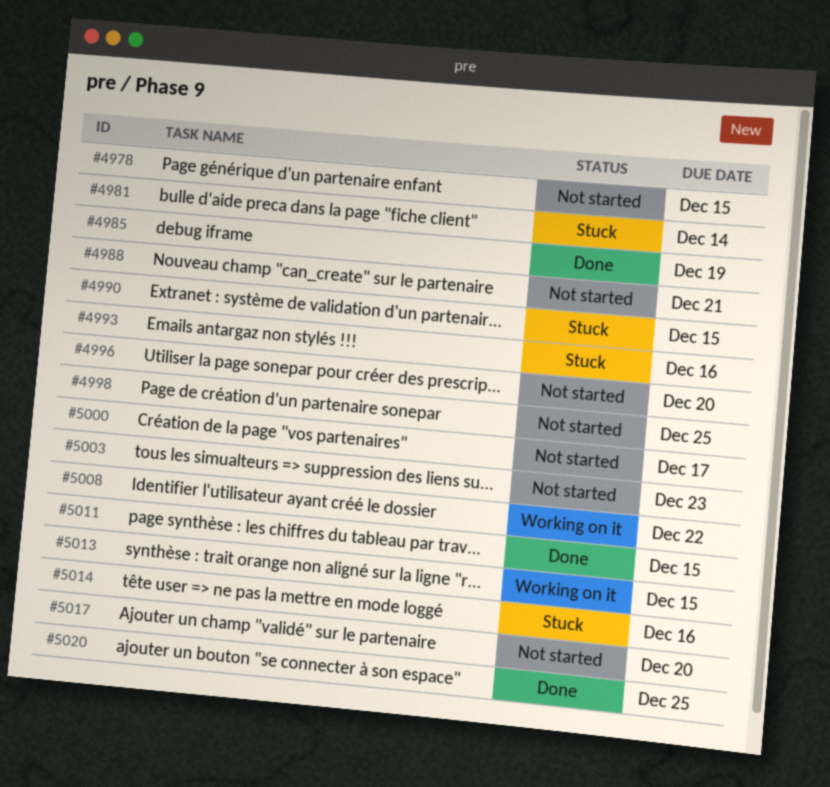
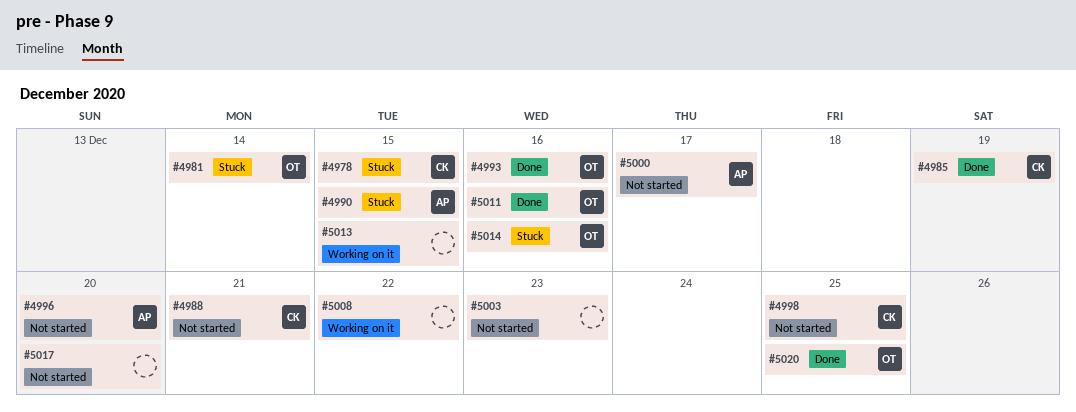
#4978, status: Not started -> Stuck
#4993, status: Stuck -> Done
#5011, due: Dec 15 -> Dec 16

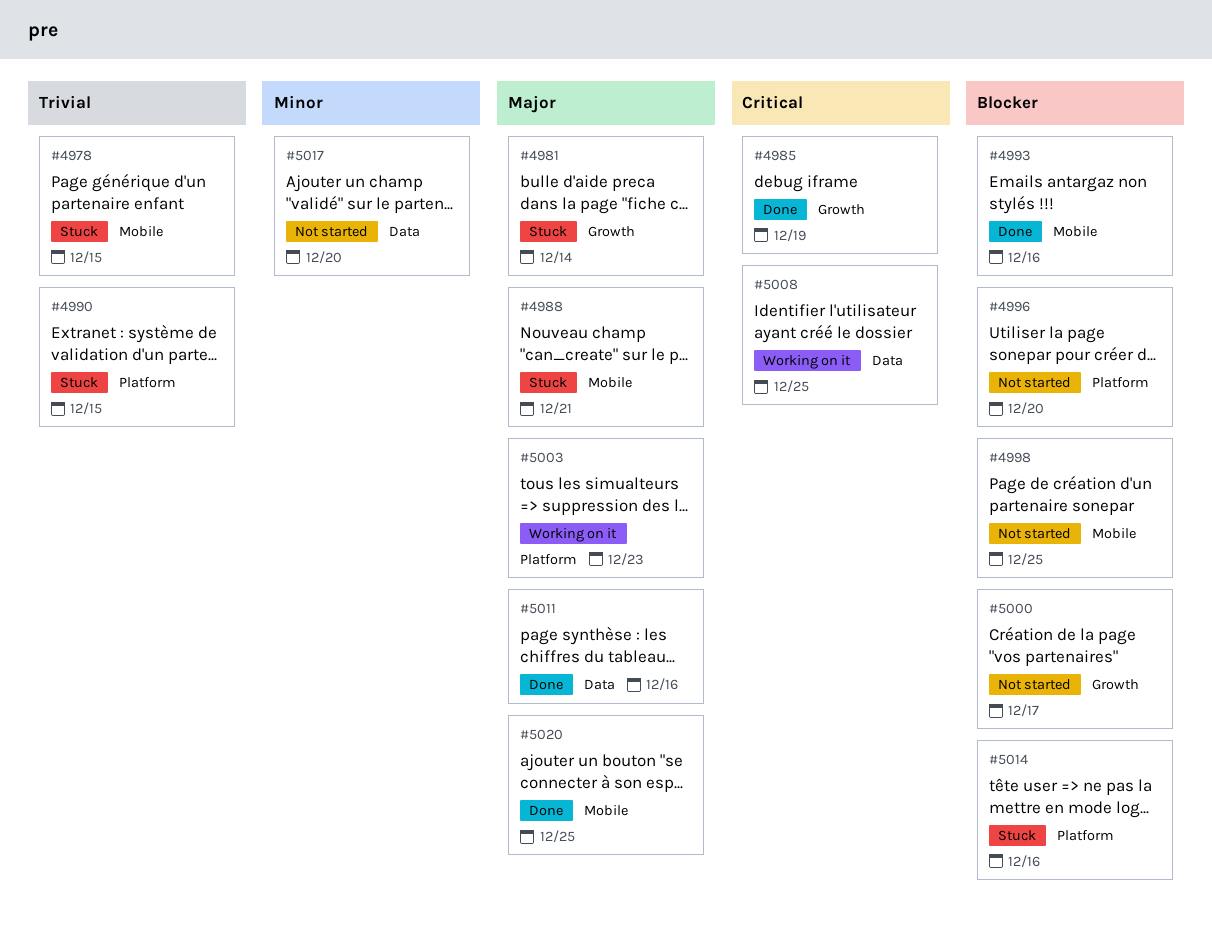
#4988, status: Not started -> Stuck
#5003, status: Not started -> Working on it
#5008, due: Dec 22 -> Dec 25
#5013: present -> none

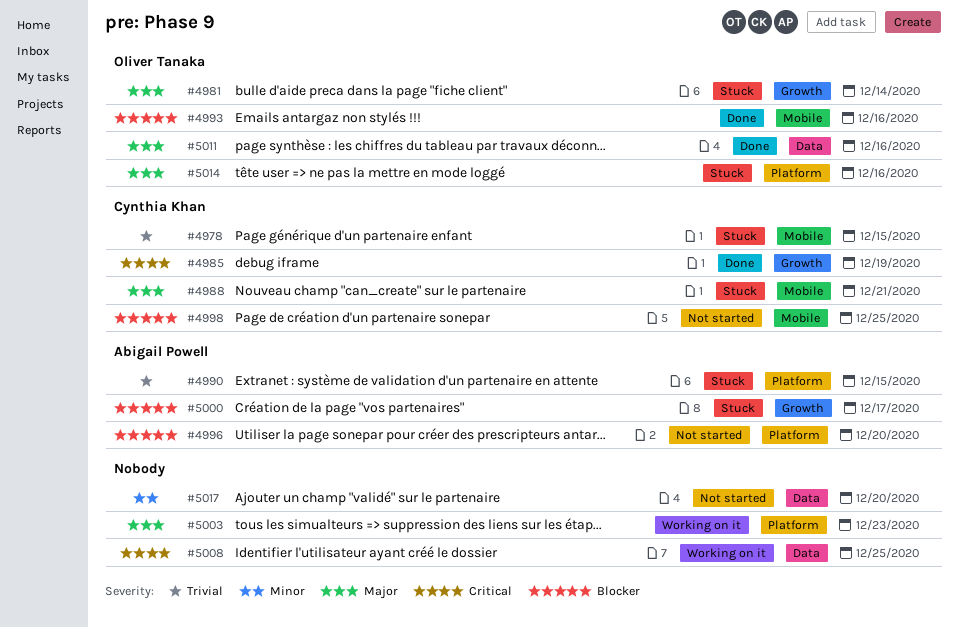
#5000, status: Not started -> Stuck
#5014, priority: Blocker -> Major
#5020: present -> none

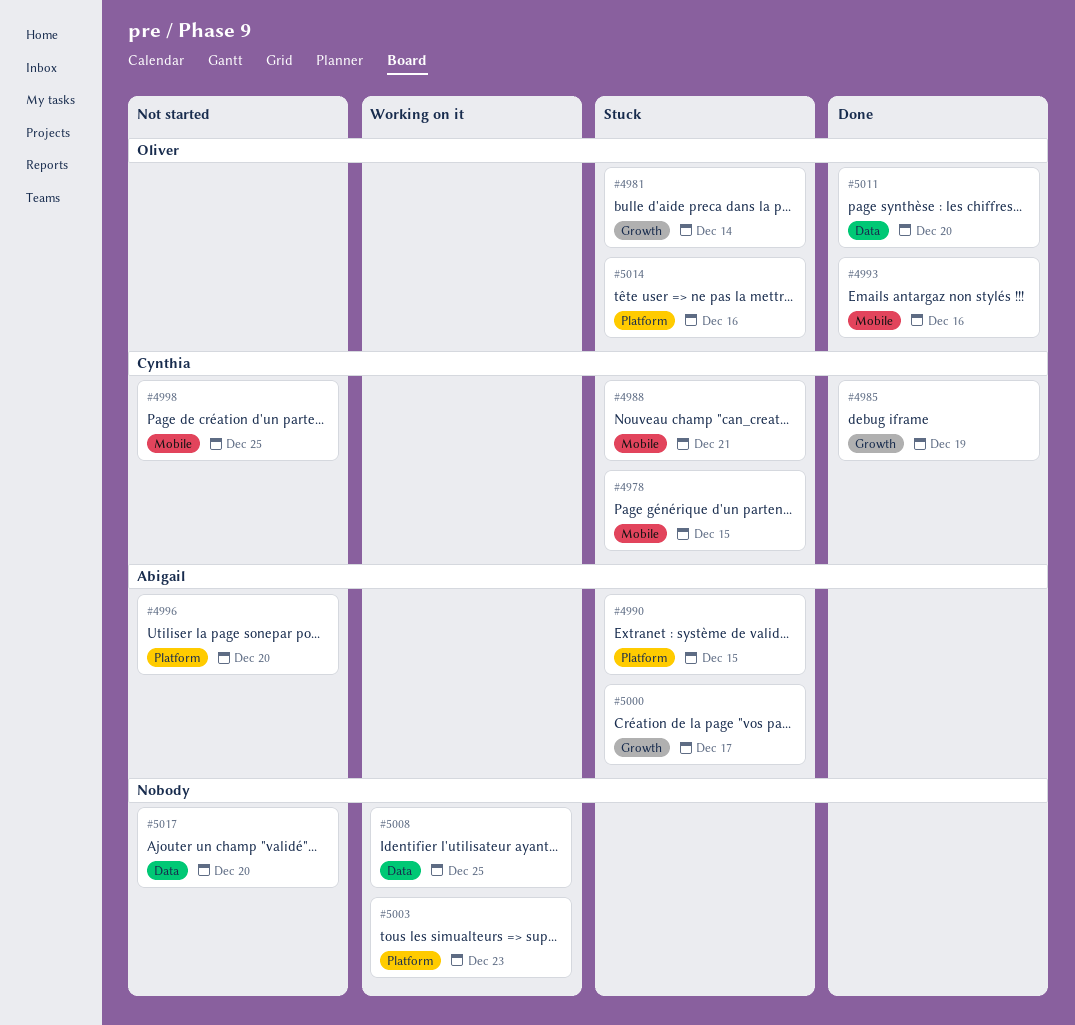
#5011, due: Dec 16 -> Dec 20

